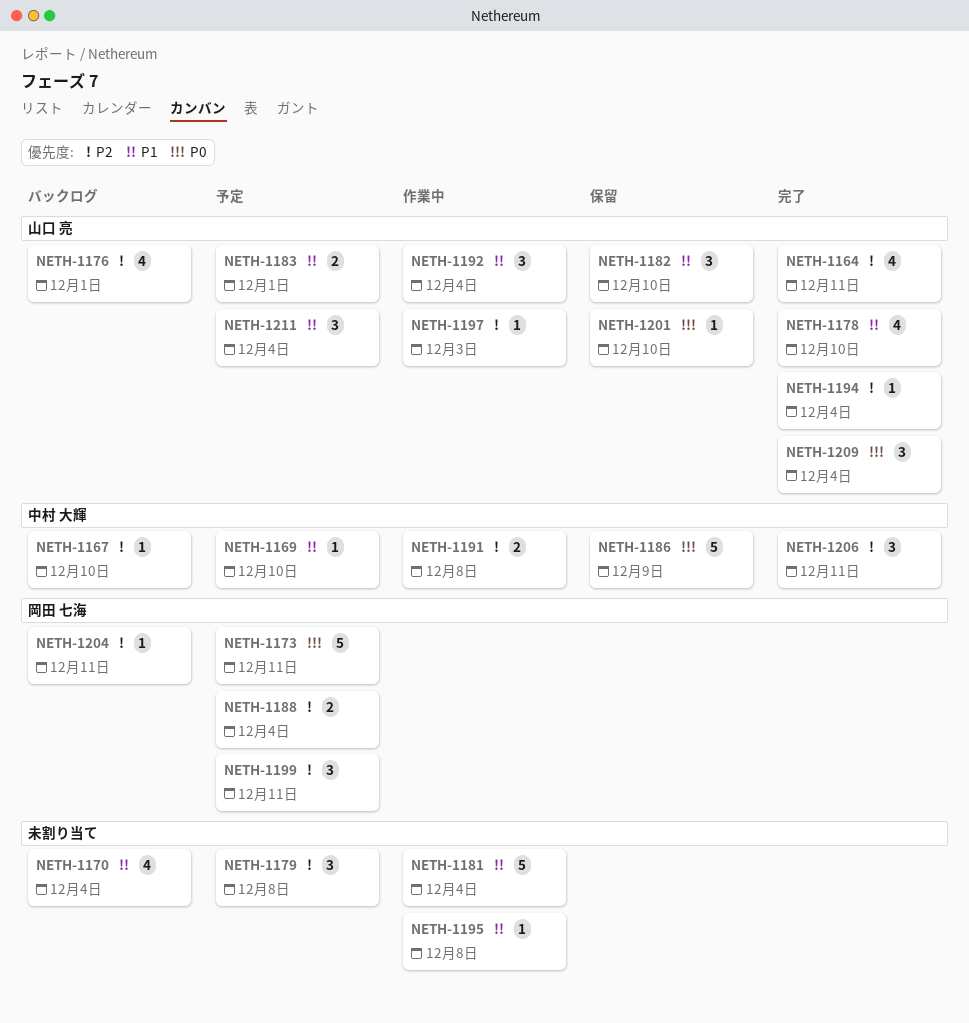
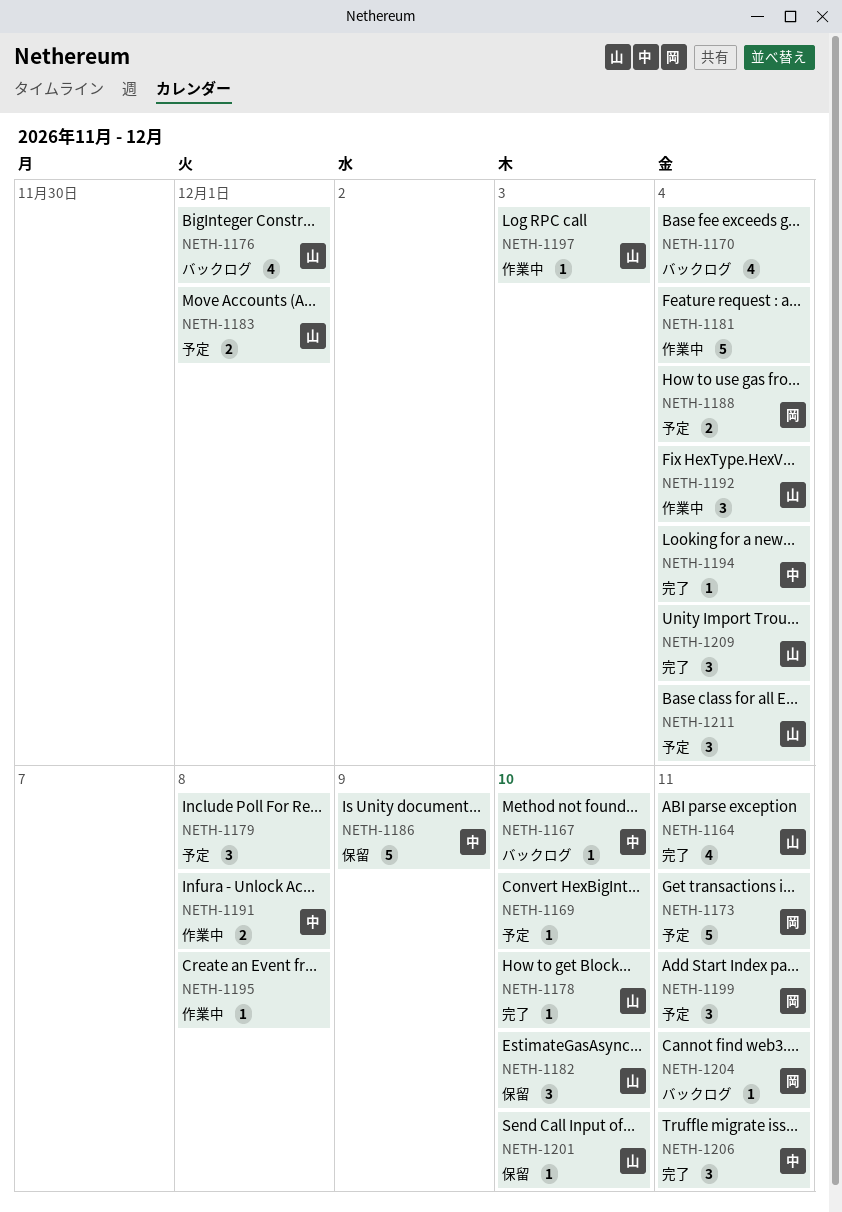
NETH-1169, owner: 中村 大輝 -> none
NETH-1178, estimate: 4 -> 1
NETH-1194, owner: 山口 亮 -> 中村 大輝

